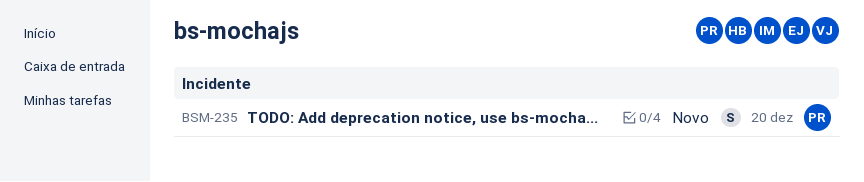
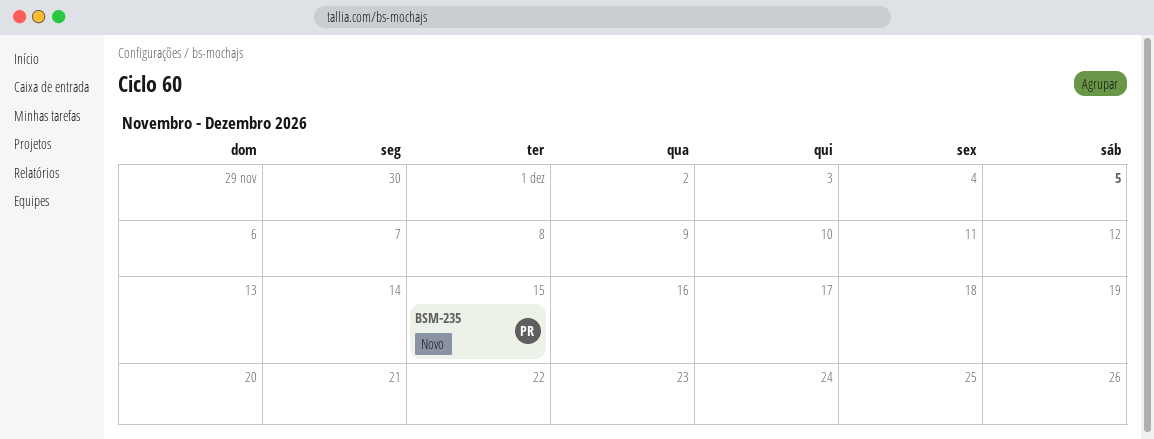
BSM-235, due: Dec 20 -> Dec 15

